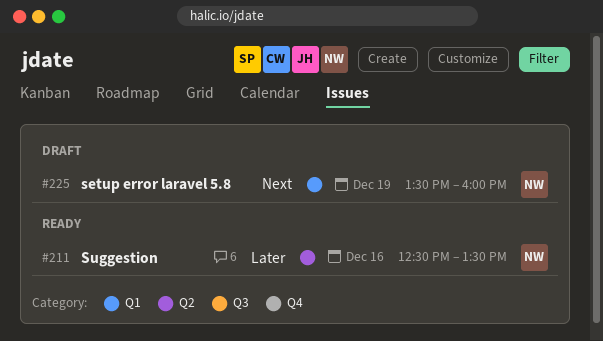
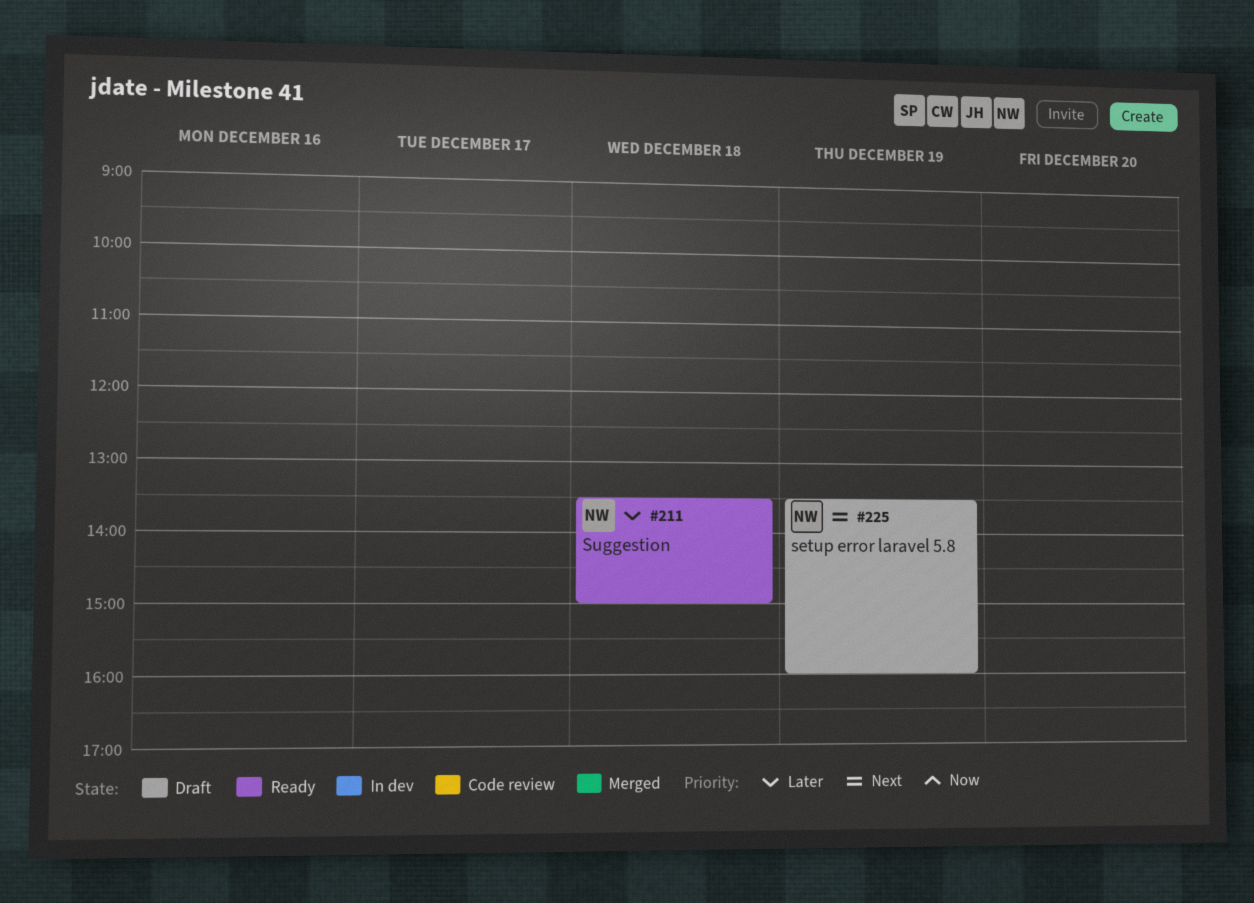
#211, day: Dec 16 -> Dec 18
#211, begins: 12:30 -> 13:30
#211, ends: 13:30 -> 15:00

